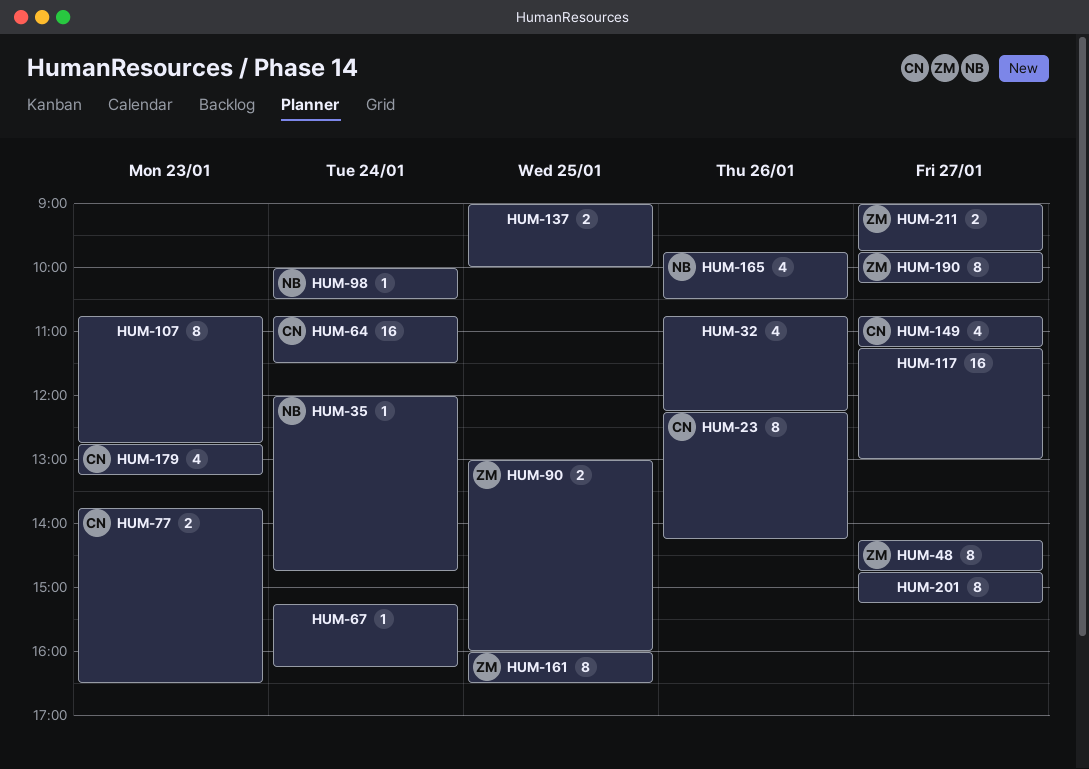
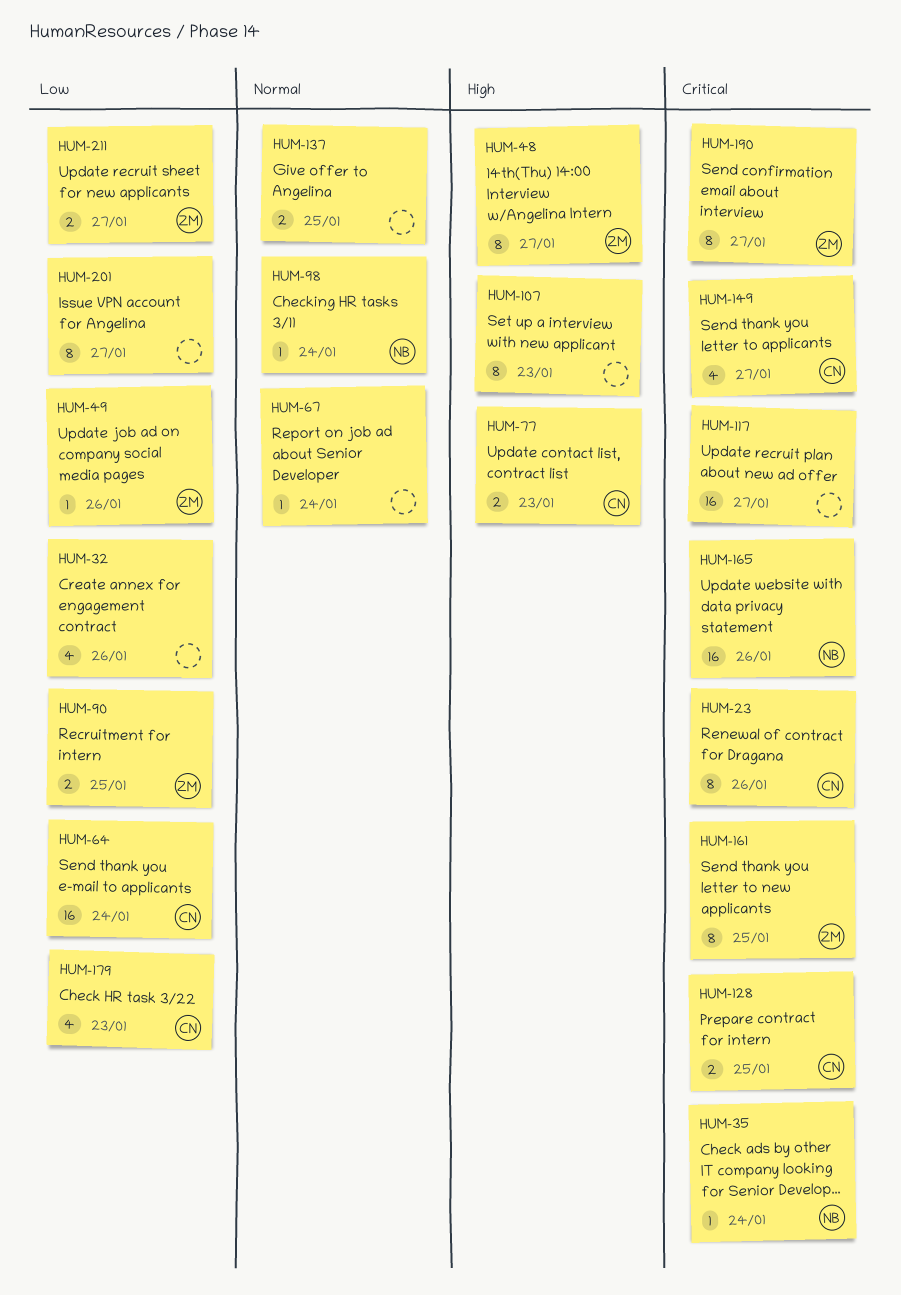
HUM-49: none -> present
HUM-128: none -> present
HUM-165, estimate: 4 -> 16

